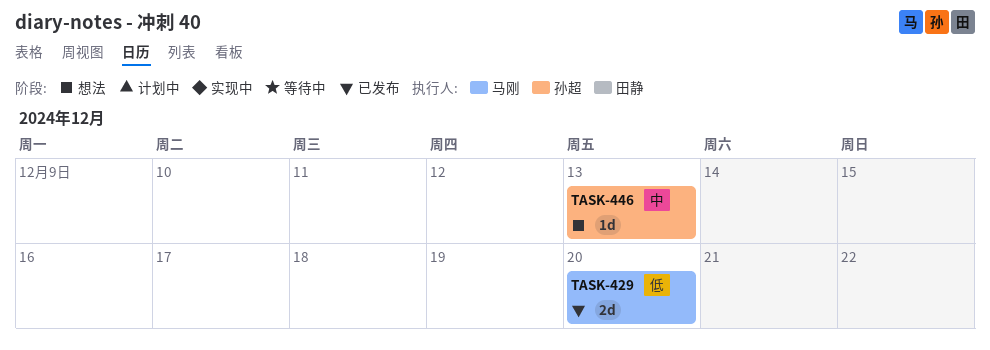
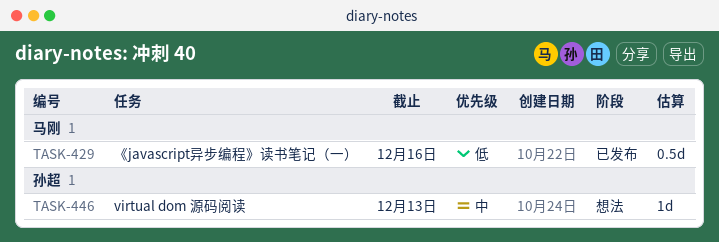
TASK-429, estimate: 2d -> 0.5d
TASK-429, due: Dec 20 -> Dec 16

